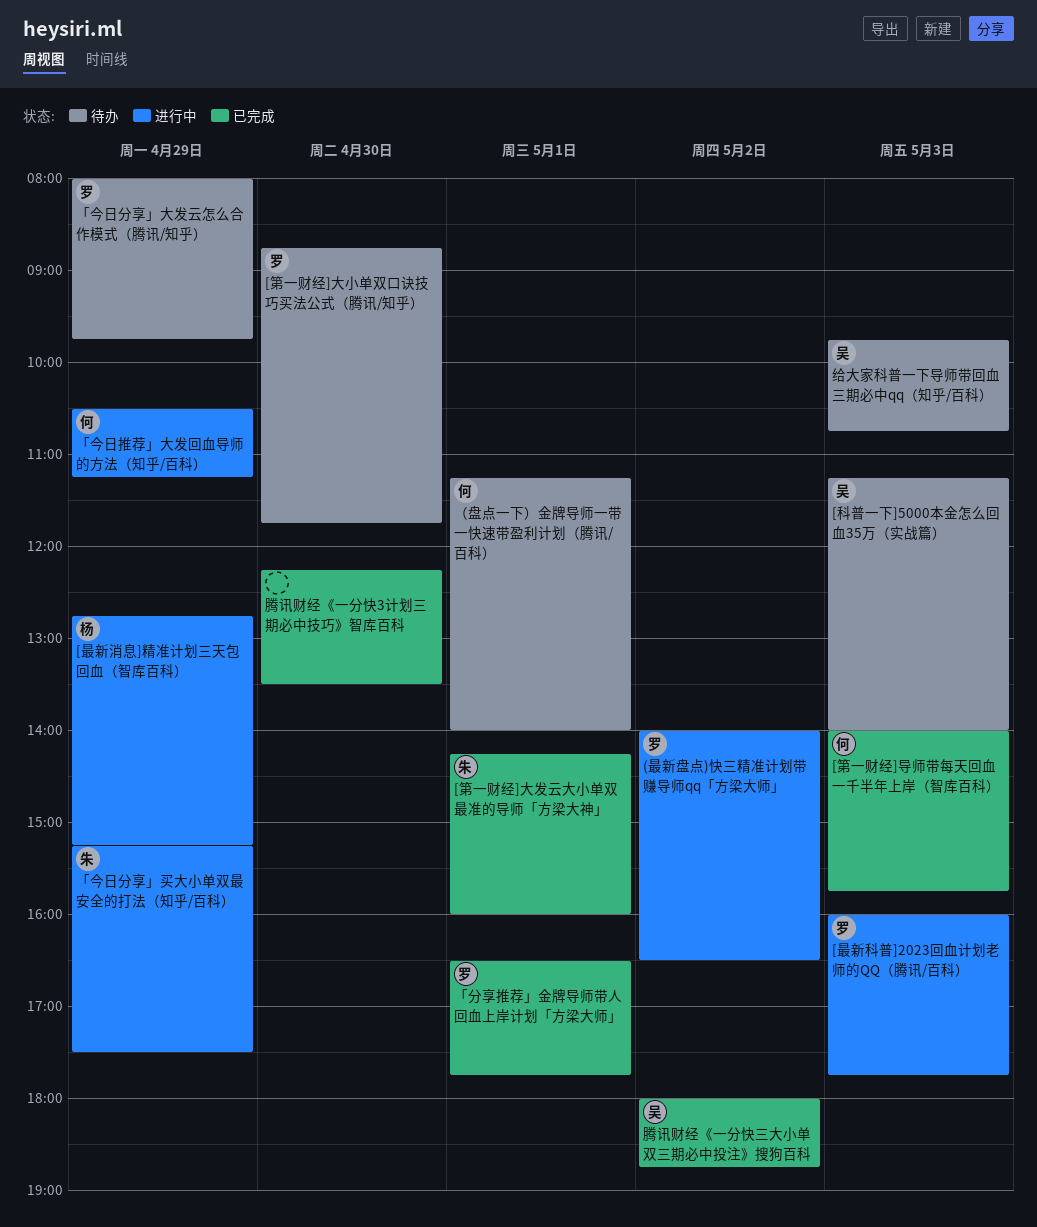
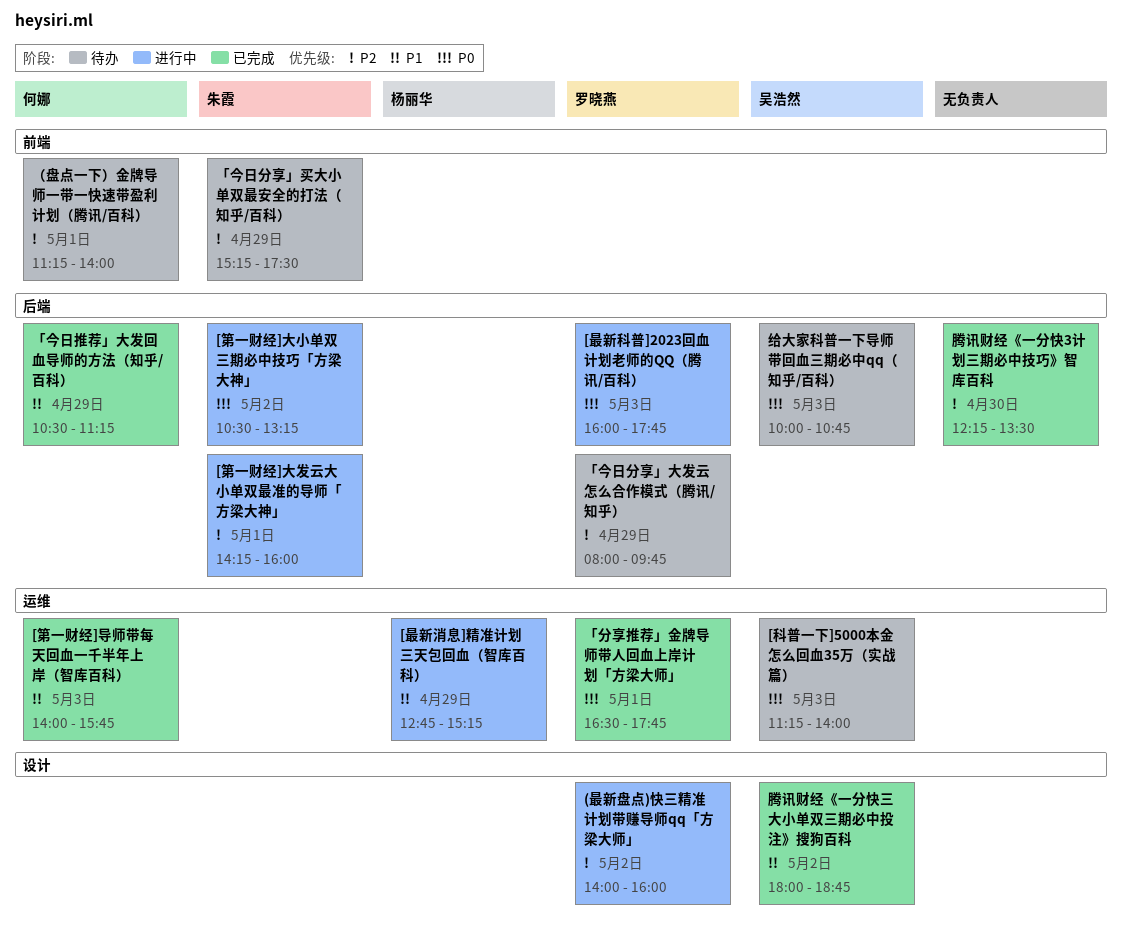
(最新盘点)快三精准计划带赚导师qq「方梁大师」, ends: 16:30 -> 16:00
[第一财经]大发云大小单双最准的导师「方梁大神」, status: 已完成 -> 进行中
[第一财经]大小单双三期必中技巧「方梁大神」: none -> present
[第一财经]大小单双口诀技巧买法公式（腾讯/知乎）: present -> none
「今日分享」买大小单双最安全的打法（知乎/百科）, status: 进行中 -> 待办
「今日推荐」大发回血导师的方法（知乎/百科）, status: 进行中 -> 已完成
给大家科普一下导师带回血三期必中qq（知乎/百科）, begins: 09:45 -> 10:00

